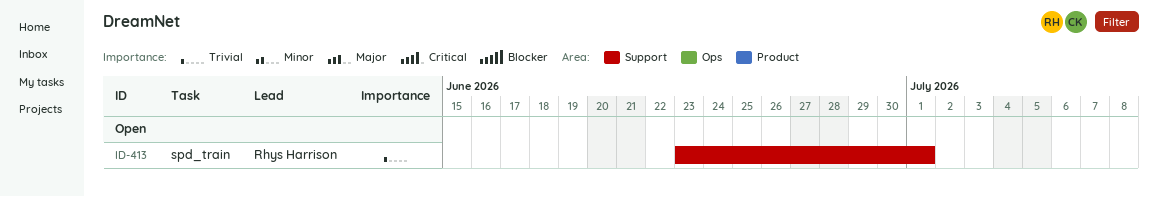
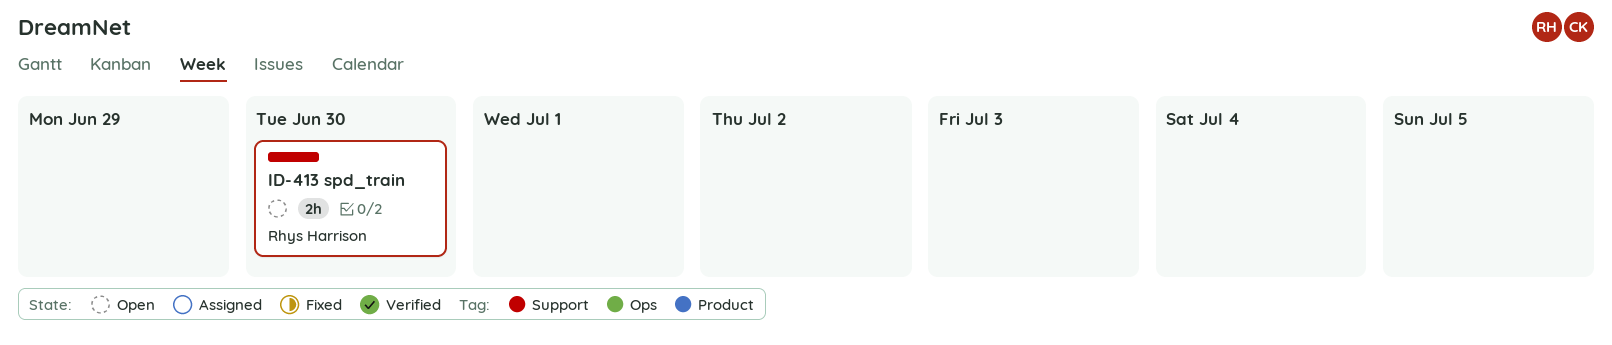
ID-413, due: Jul 1 -> Jun 30

